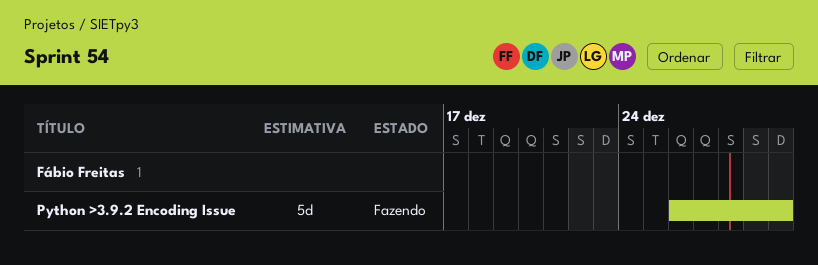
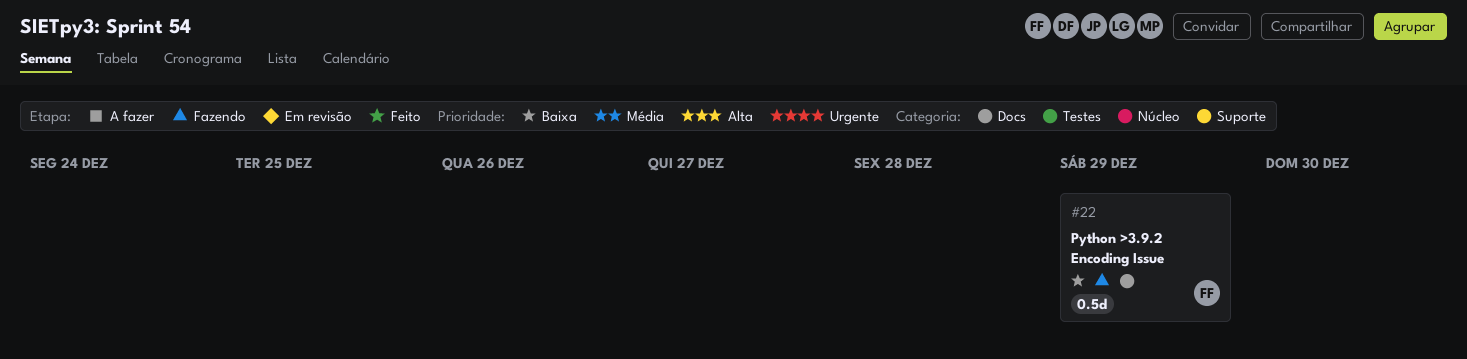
Python >3.9.2 Encoding Issue, estimate: 5d -> 0.5d
Python >3.9.2 Encoding Issue, due: Dec 30 -> Dec 29

